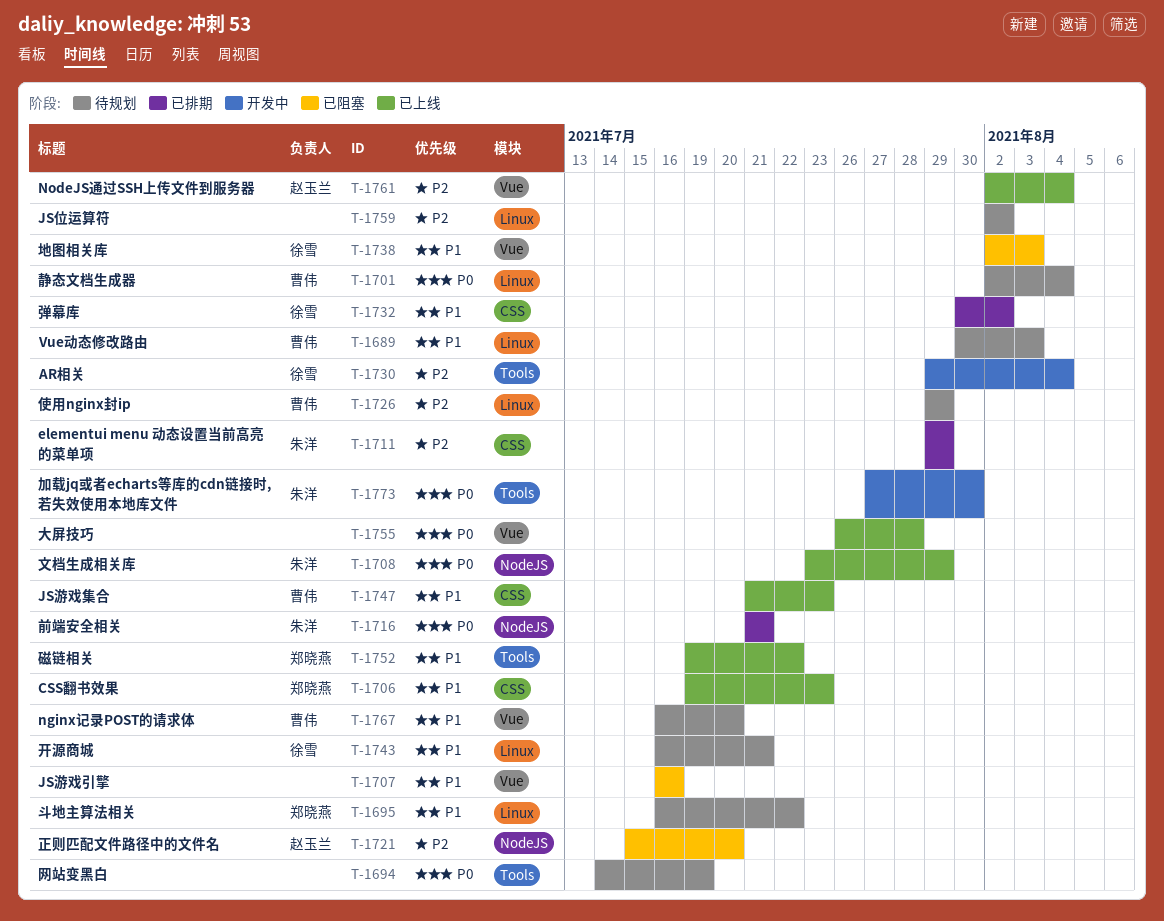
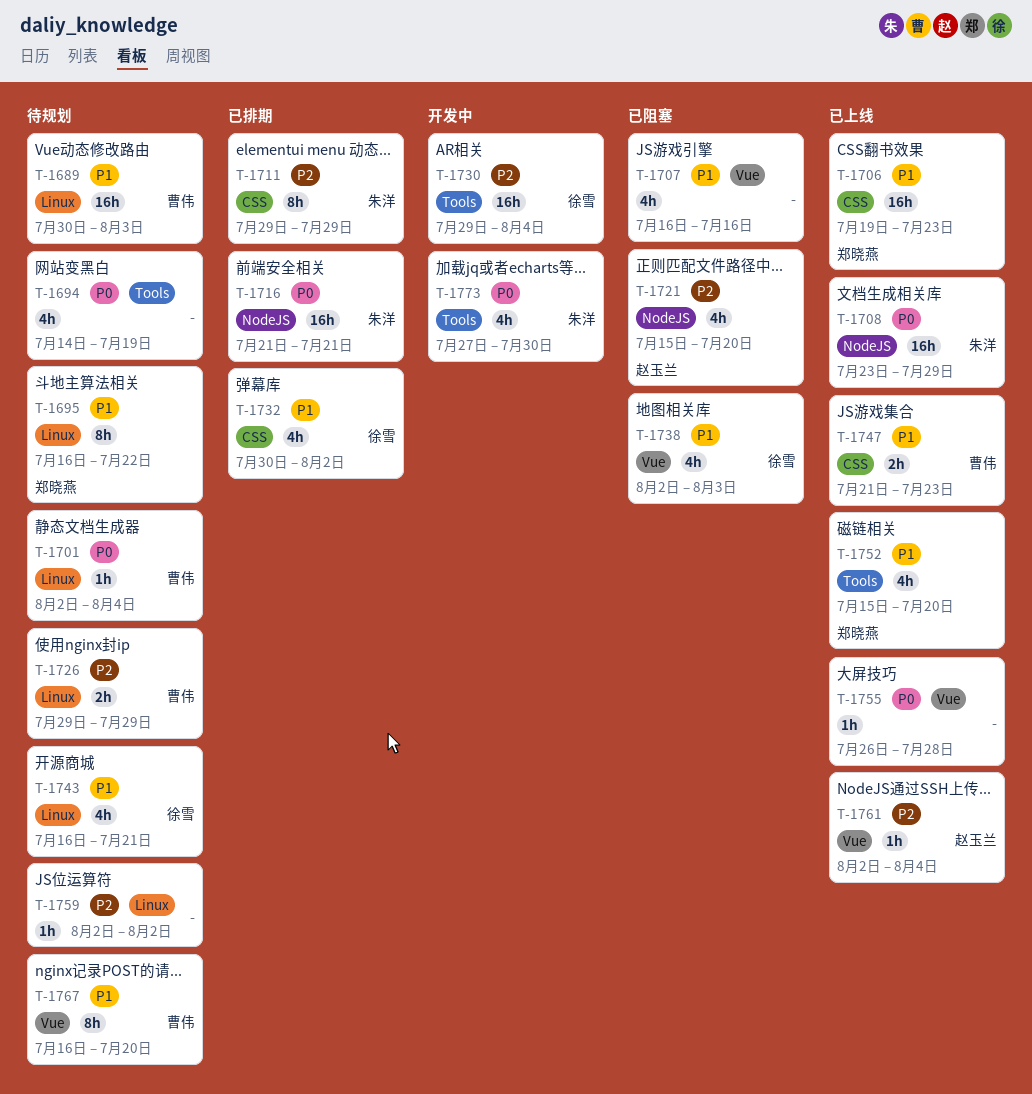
T-1752, start: Jul 19 -> Jul 15
T-1752, due: Jul 22 -> Jul 20

